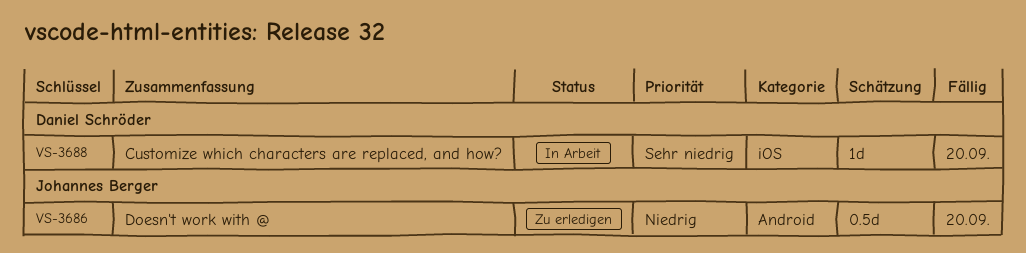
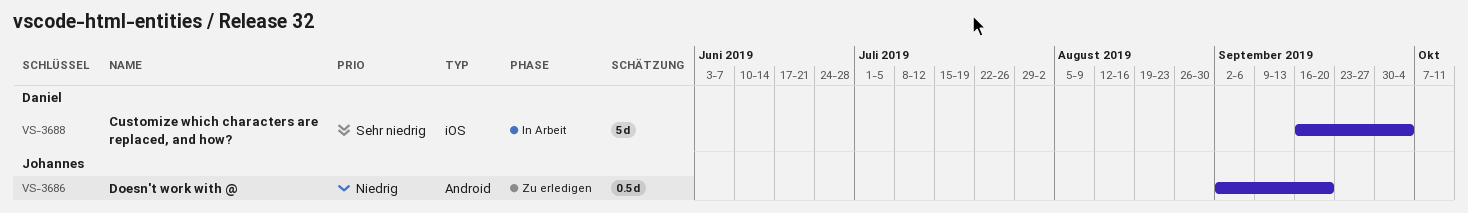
VS-3688, estimate: 1d -> 5d
VS-3688, due: Sep 20 -> Oct 4

